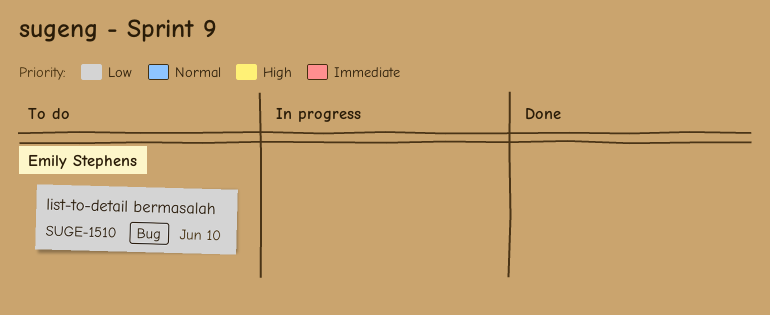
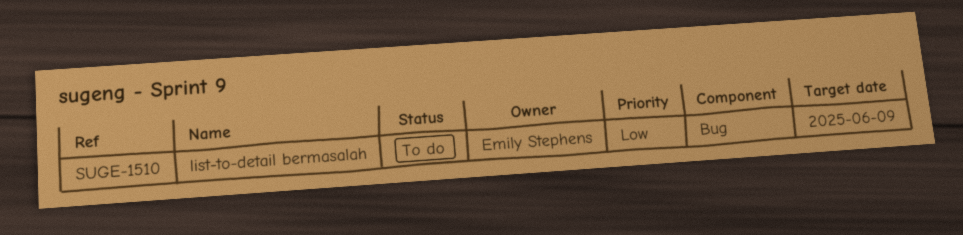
SUGE-1510, due: Jun 10 -> Jun 9

